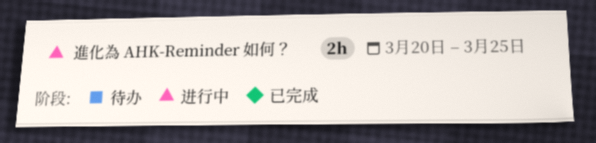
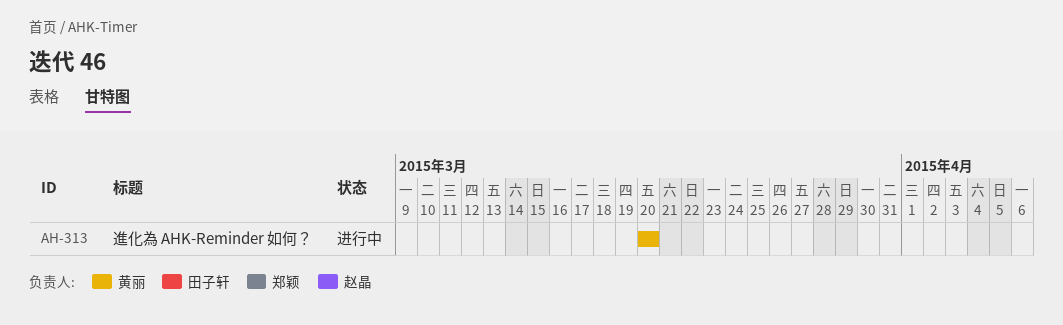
進化為 AHK-Reminder 如何？, due: Mar 25 -> Mar 20

